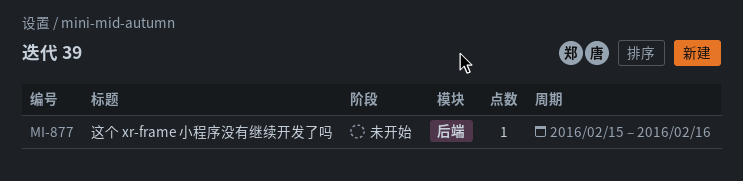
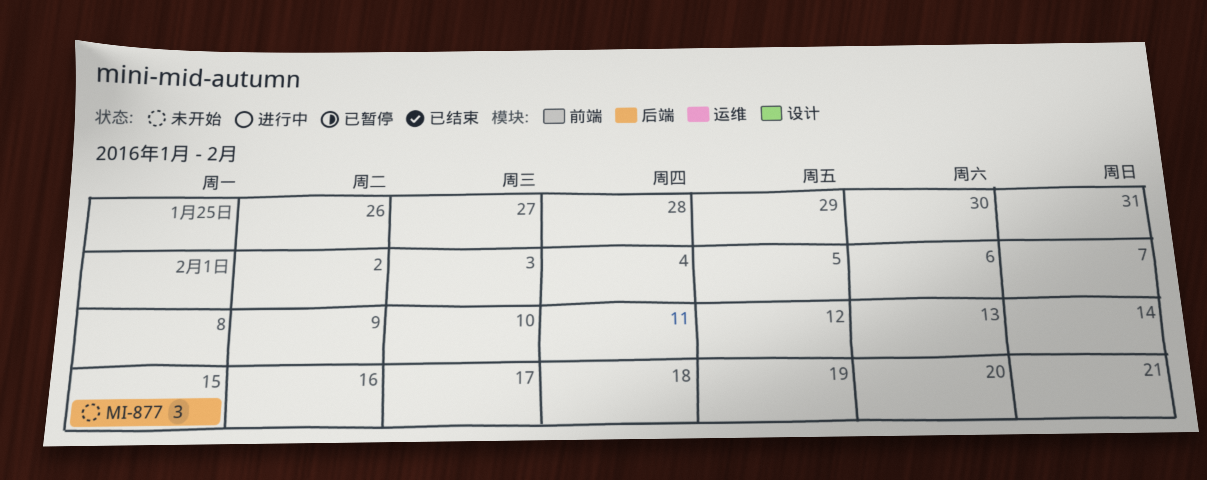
MI-877, estimate: 1 -> 3
MI-877, due: Feb 16 -> Feb 15

